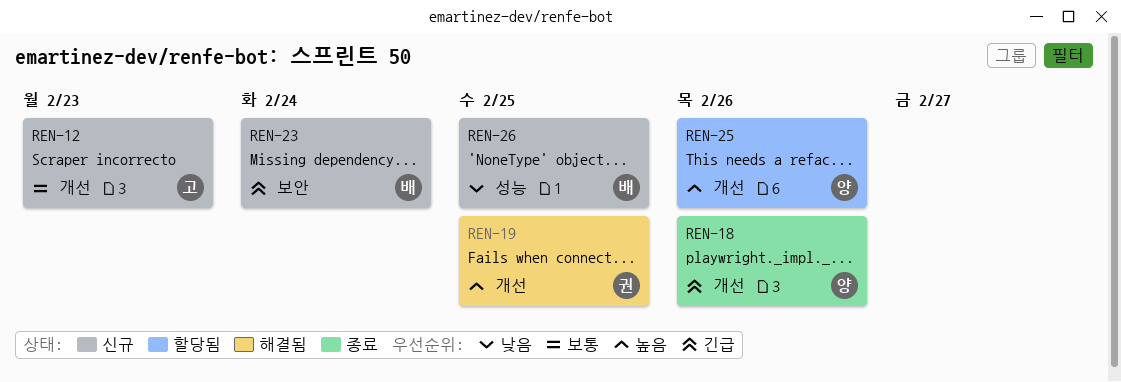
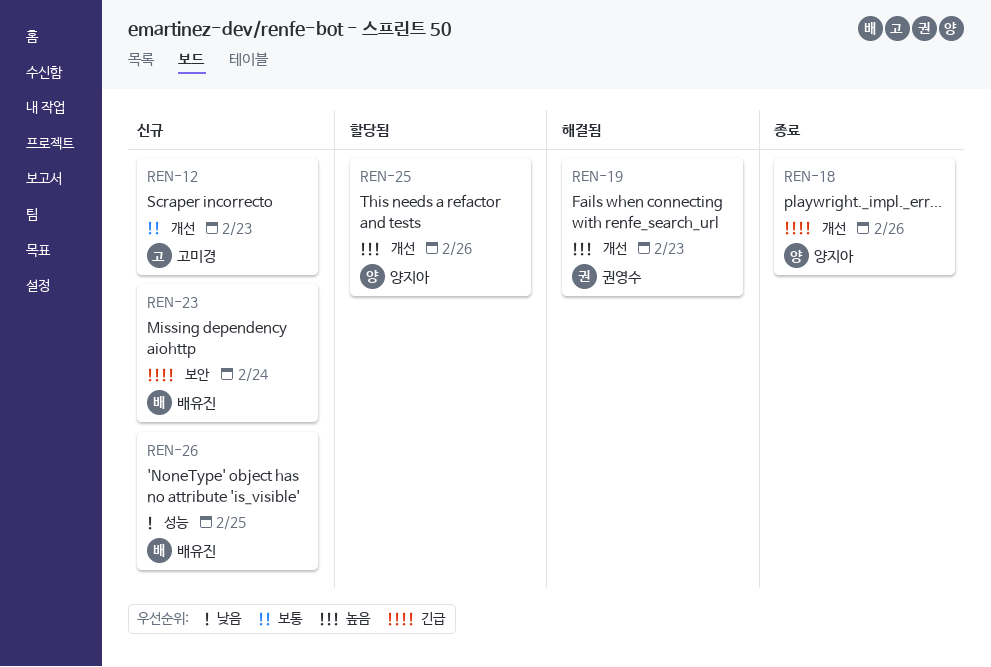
REN-19, due: Feb 25 -> Feb 23

